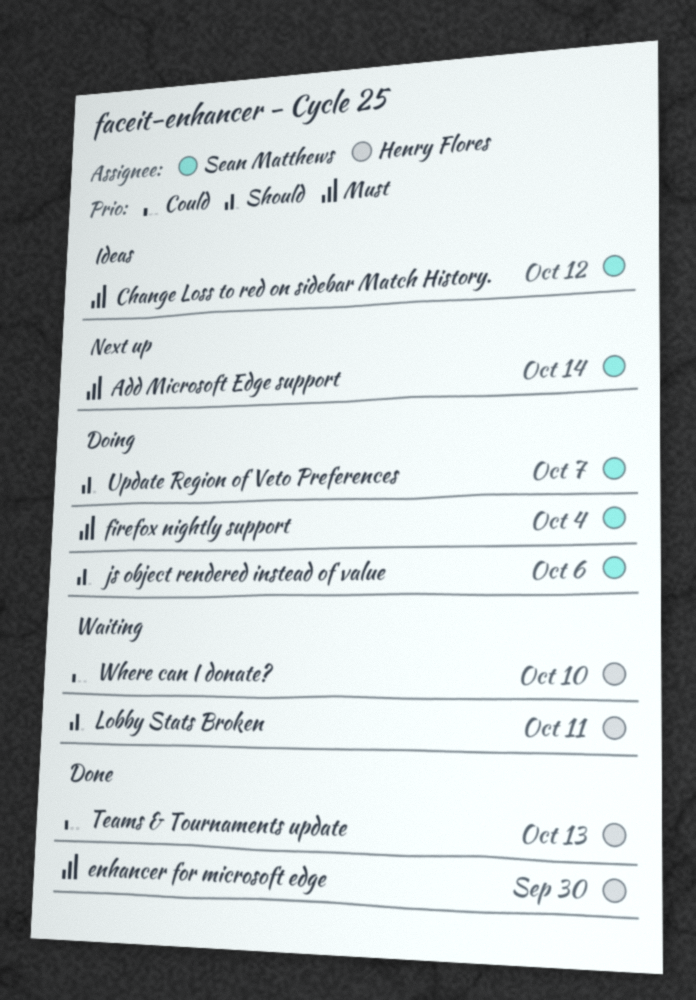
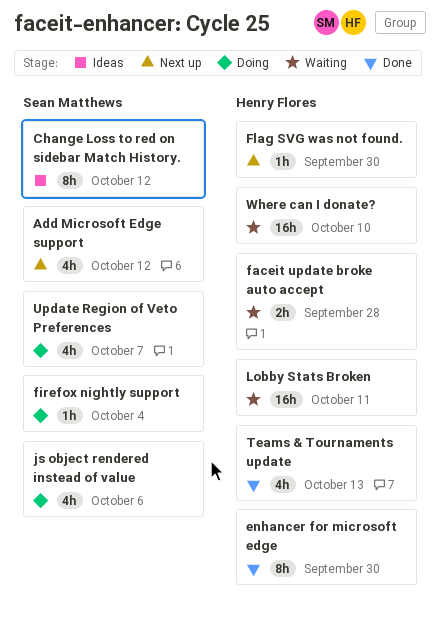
Add Microsoft Edge support, due: Oct 14 -> Oct 12
faceit update broke auto accept: none -> present
Flag SVG was not found.: none -> present

